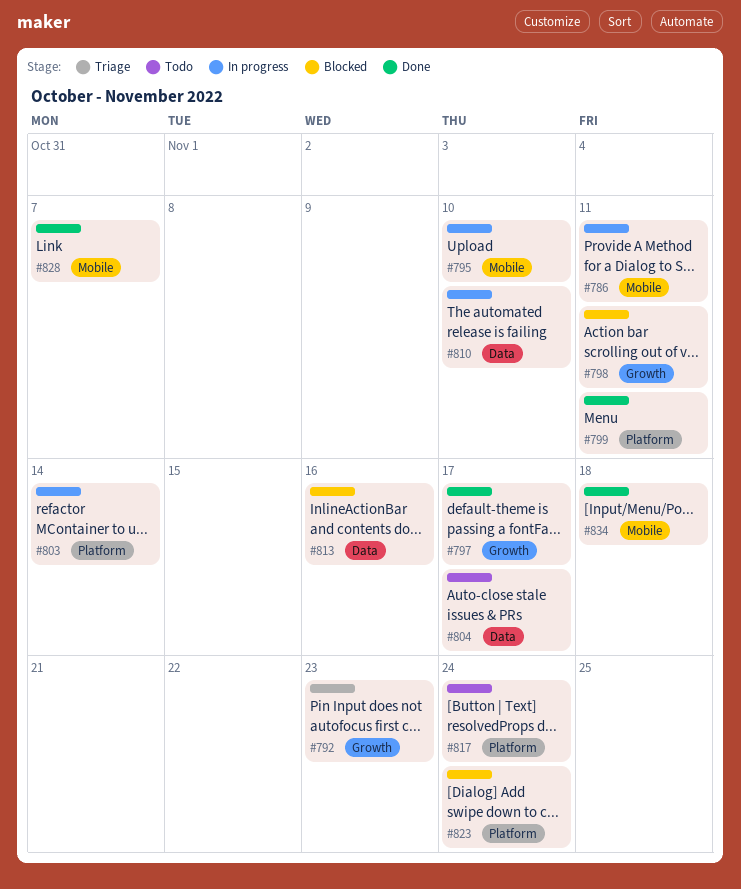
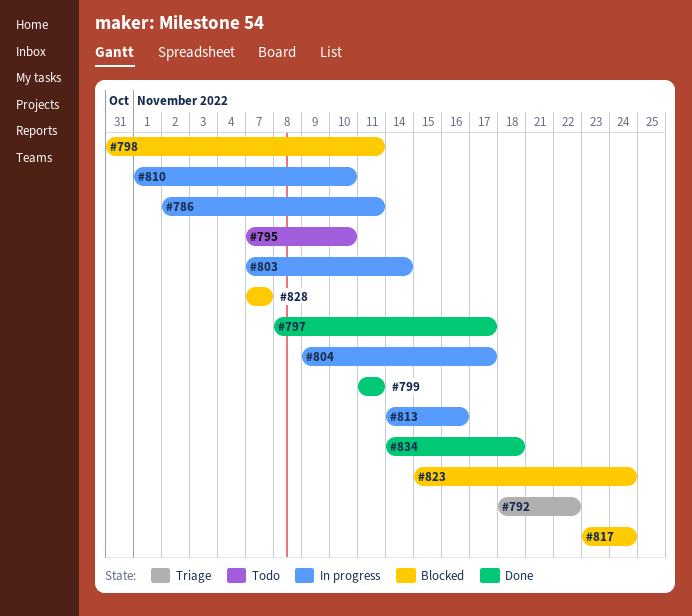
#792, due: Nov 23 -> Nov 22
#795, status: In progress -> Todo
#804, status: Todo -> In progress
#813, status: Blocked -> In progress
#817, status: Todo -> Blocked
#828, status: Done -> Blocked

